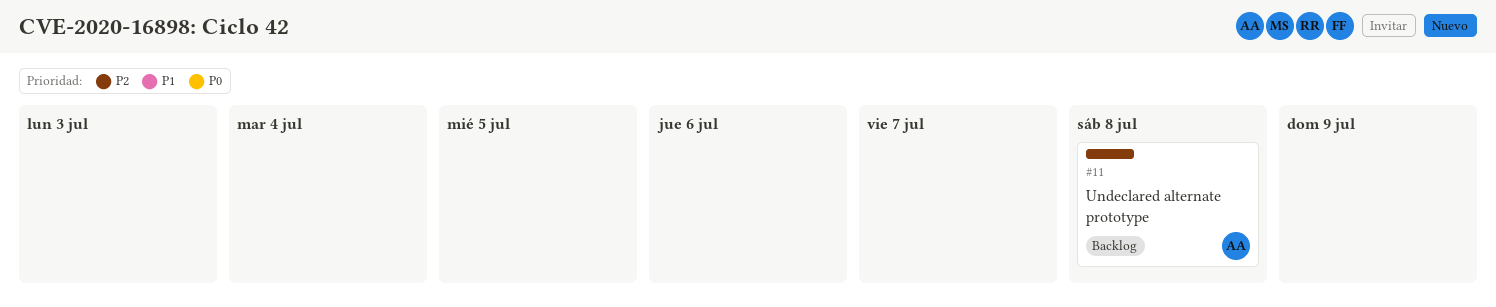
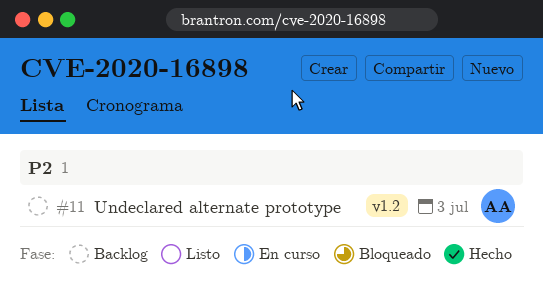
#11, due: Jul 8 -> Jul 3

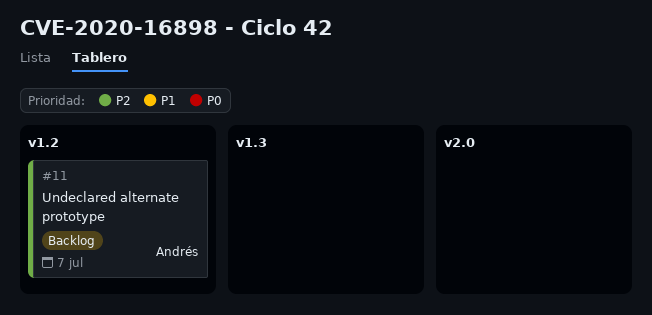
#11, due: Jul 3 -> Jul 7

